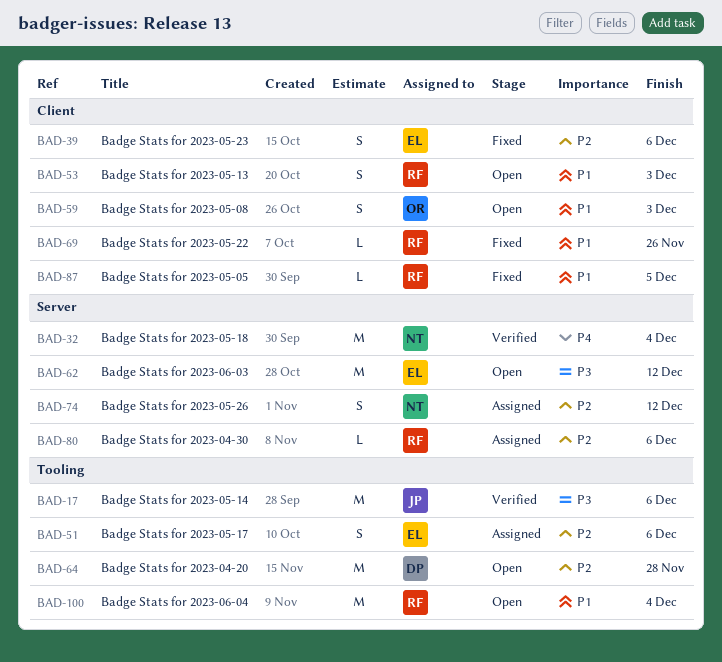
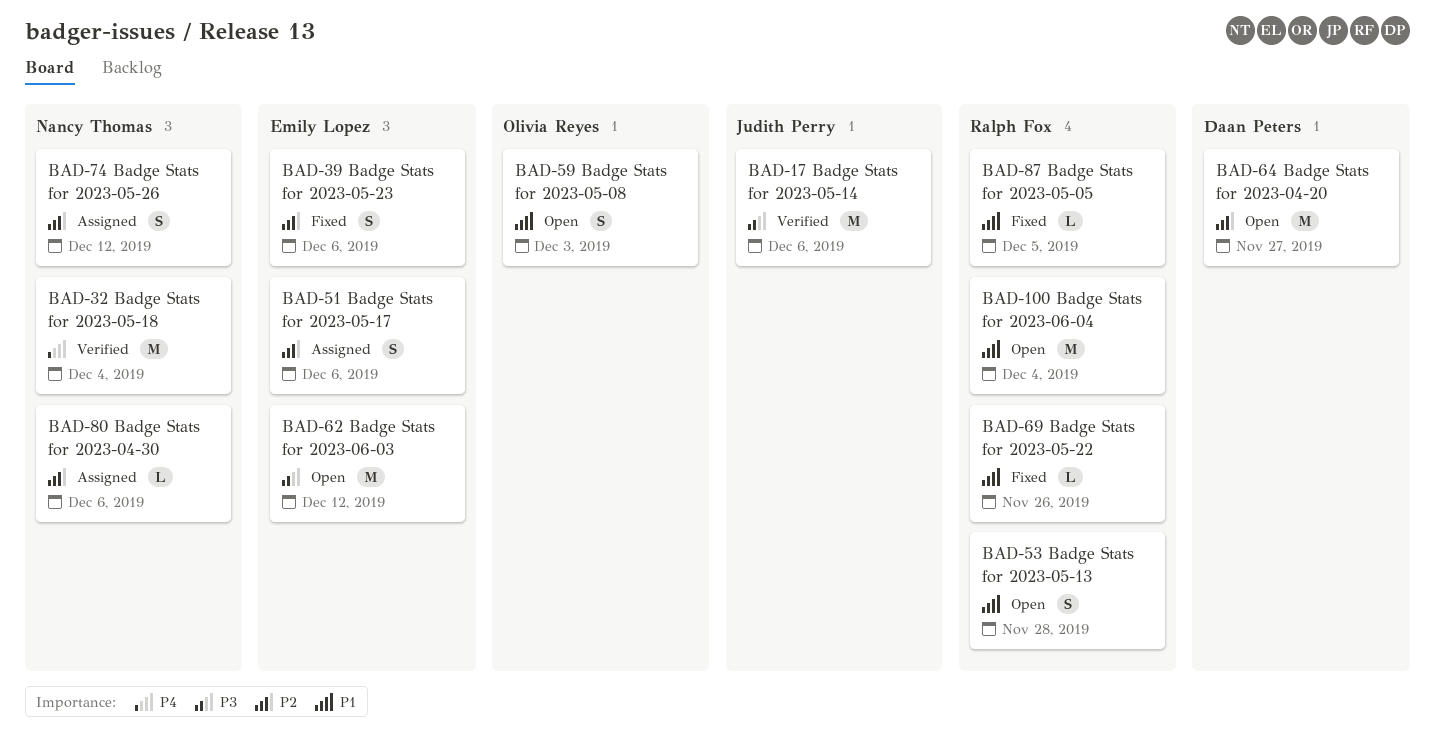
BAD-53, due: Dec 3 -> Nov 28
BAD-64, due: Nov 28 -> Nov 27
BAD-80, owner: Ralph Fox -> Nancy Thomas

